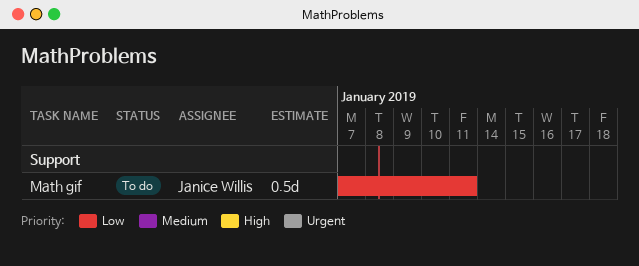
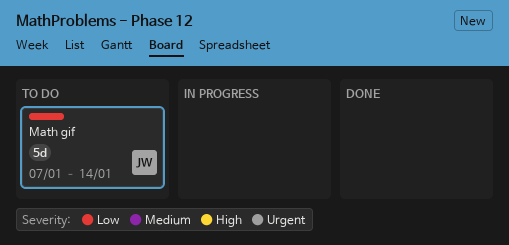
Math gif, estimate: 0.5d -> 5d
Math gif, due: Jan 11 -> Jan 14

